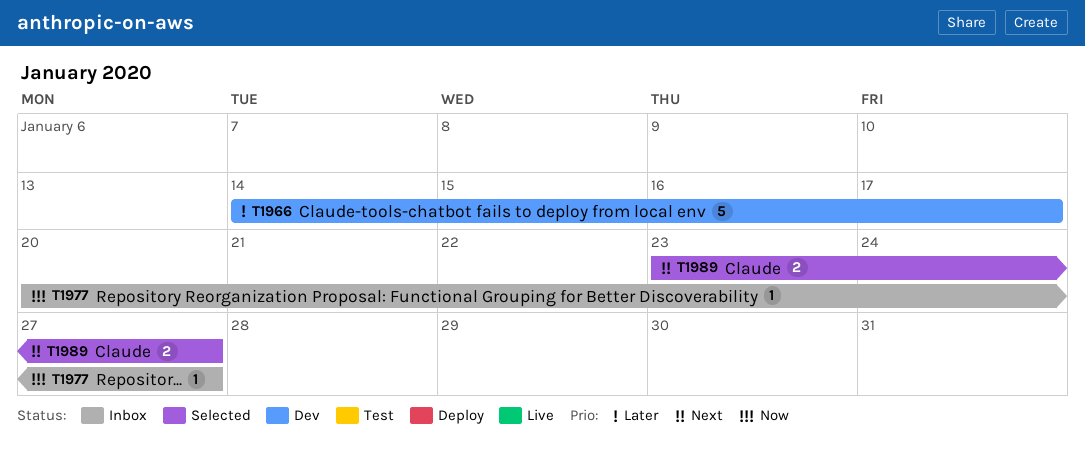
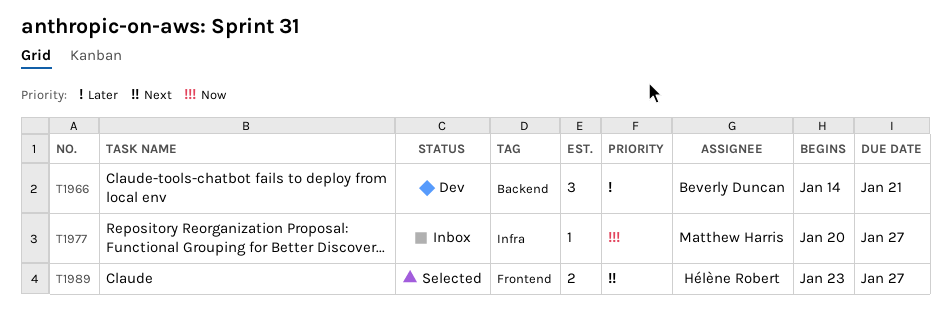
T1966, estimate: 5 -> 3
T1966, due: Jan 17 -> Jan 21

